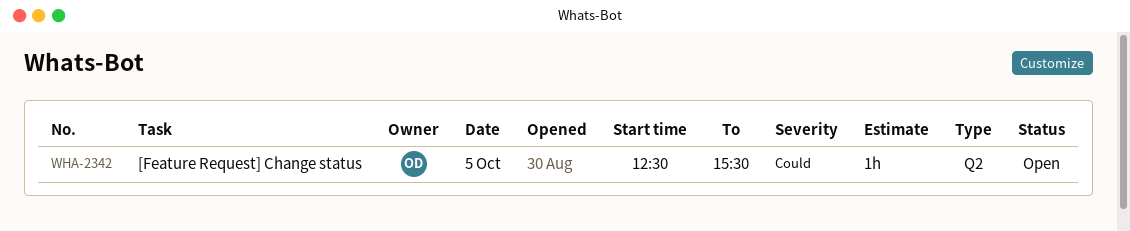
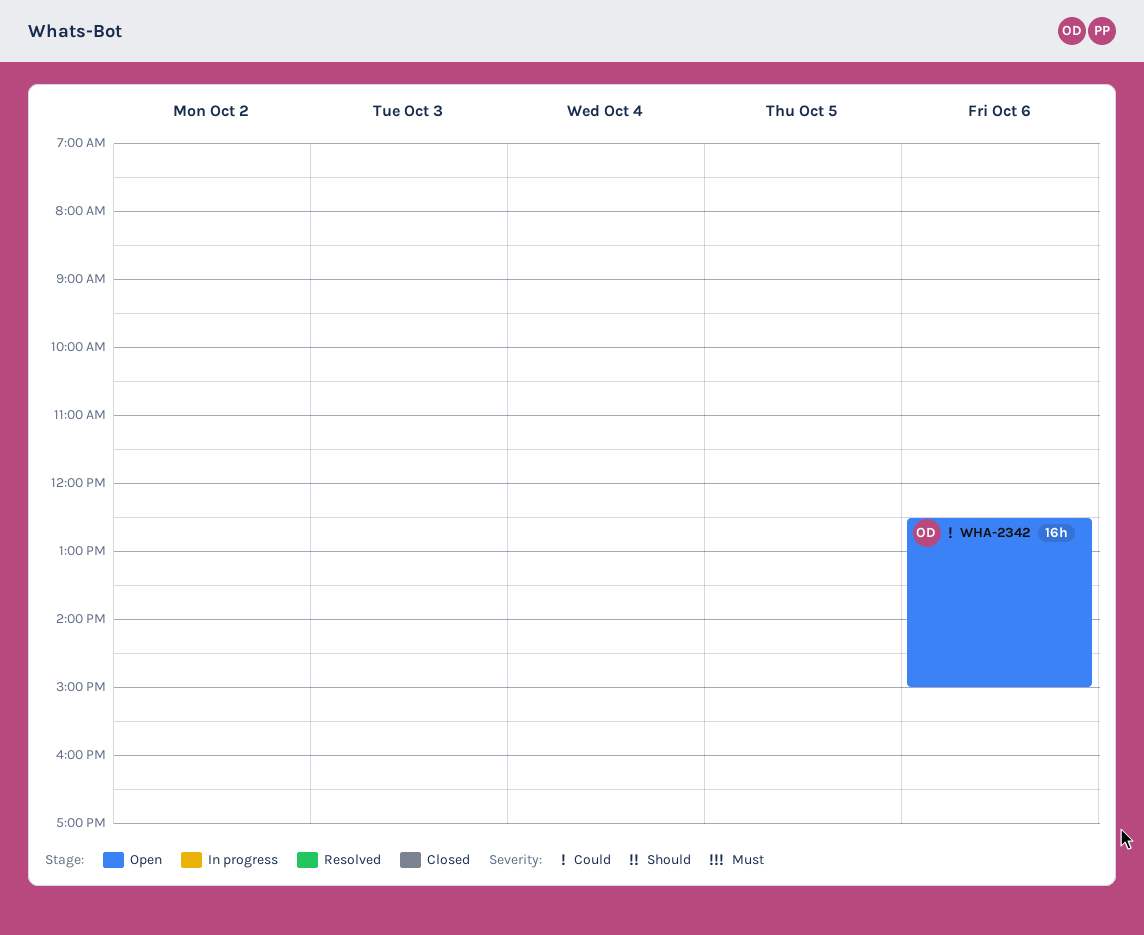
WHA-2342, estimate: 1h -> 16h
WHA-2342, day: Oct 5 -> Oct 6
WHA-2342, ends: 15:30 -> 15:00

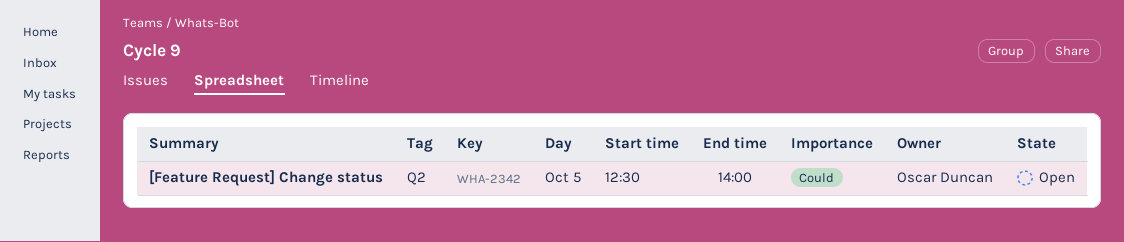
WHA-2342, day: Oct 6 -> Oct 5
WHA-2342, ends: 15:00 -> 14:00

